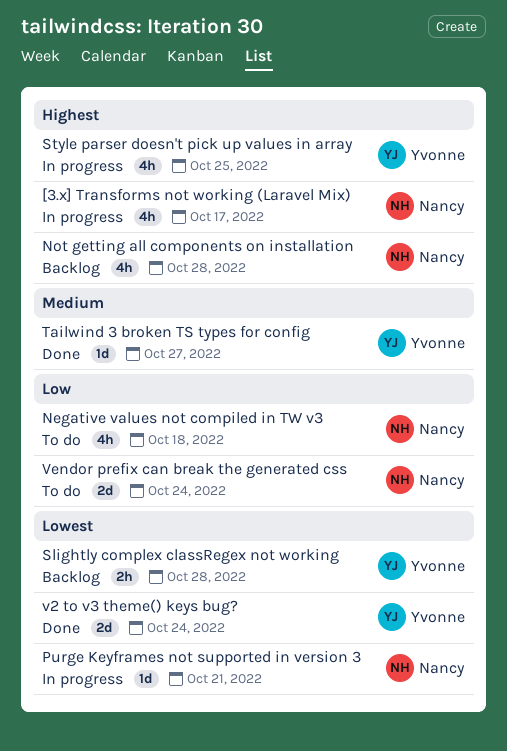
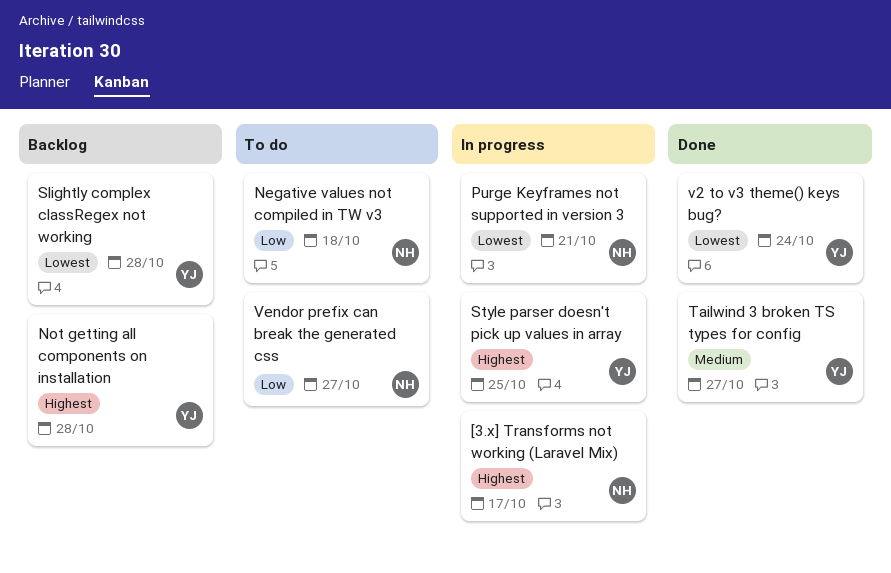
Not getting all components on installation, owner: Nancy -> Yvonne
Vendor prefix can break the generated css, due: Oct 24 -> Oct 27

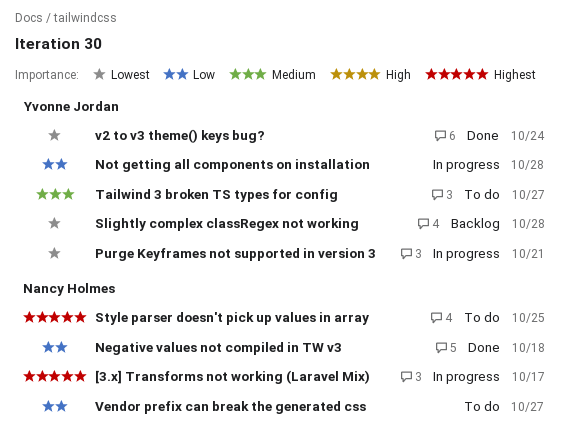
Negative values not compiled in TW v3, status: To do -> Done
Not getting all components on installation, status: Backlog -> In progress
Not getting all components on installation, priority: Highest -> Low
Purge Keyframes not supported in version 3, owner: Nancy Holmes -> Yvonne Jordan
Style parser doesn't pick up values in array, status: In progress -> To do
Style parser doesn't pick up values in array, owner: Yvonne Jordan -> Nancy Holmes
Tailwind 3 broken TS types for config, status: Done -> To do

